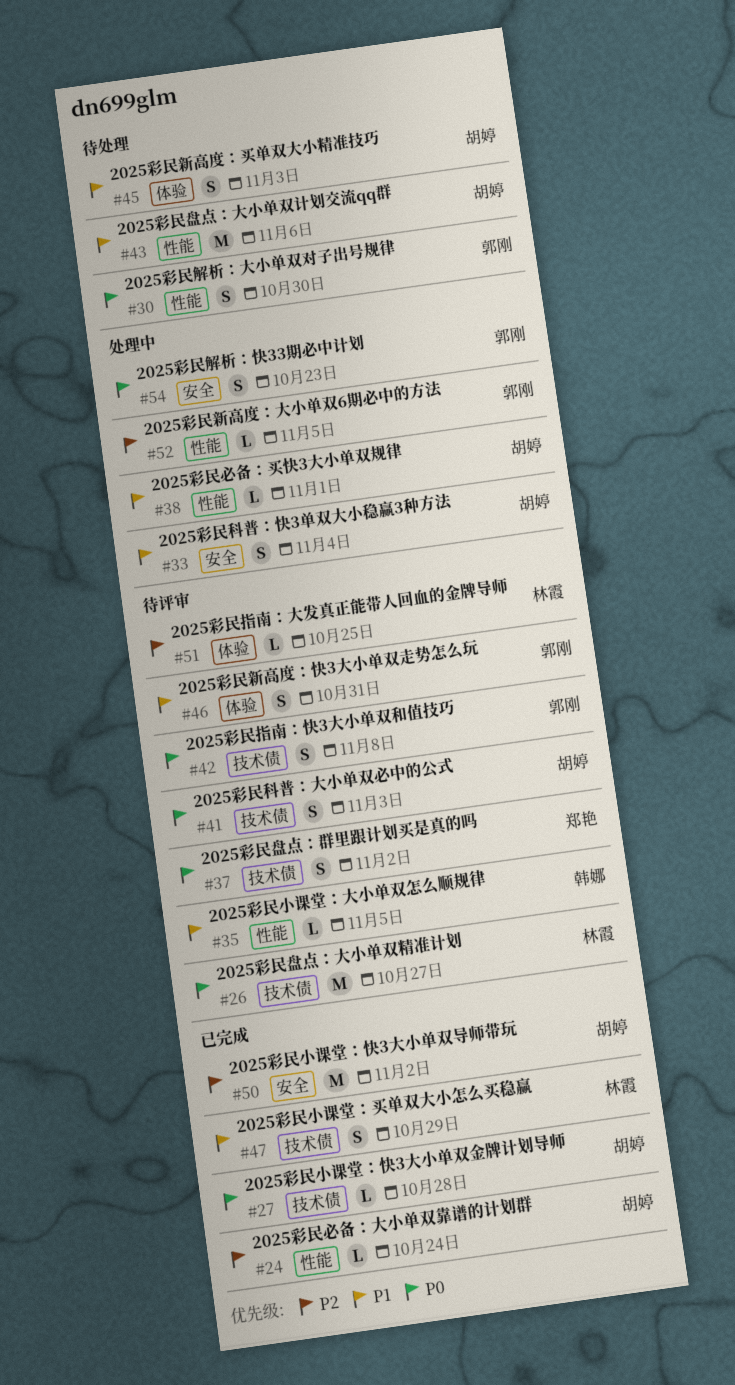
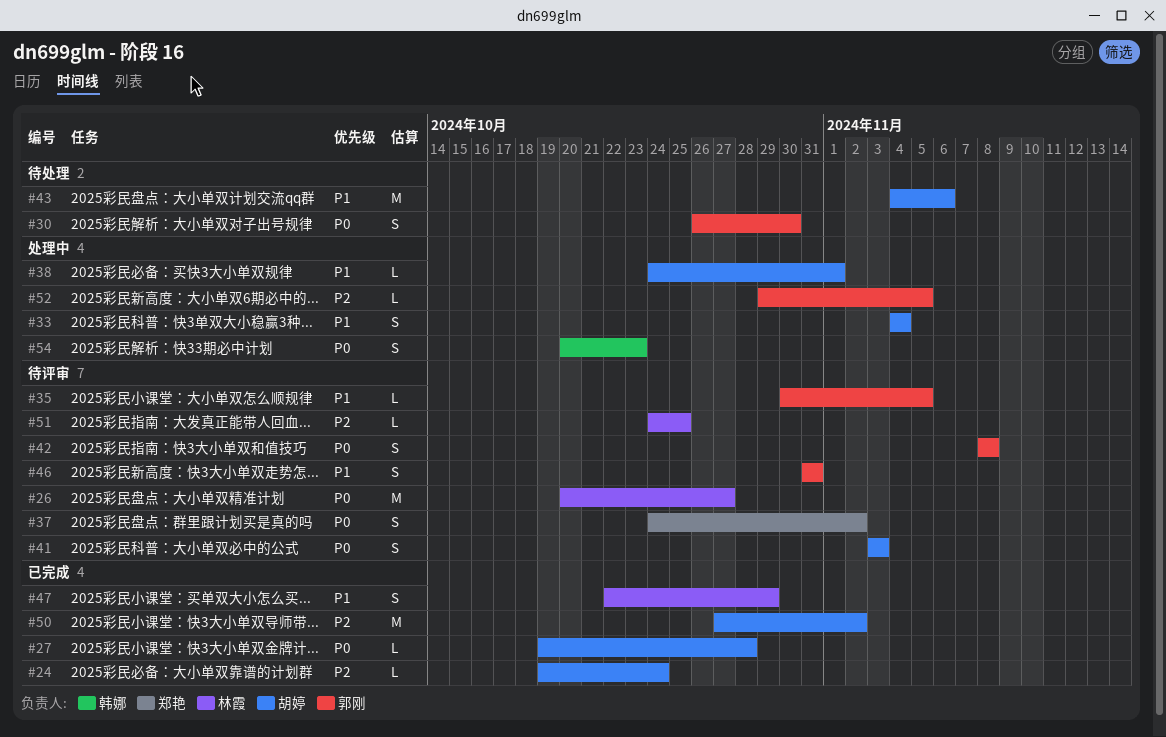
#35, owner: 韩娜 -> 郭刚
#45: present -> none
#54, owner: 郭刚 -> 韩娜

